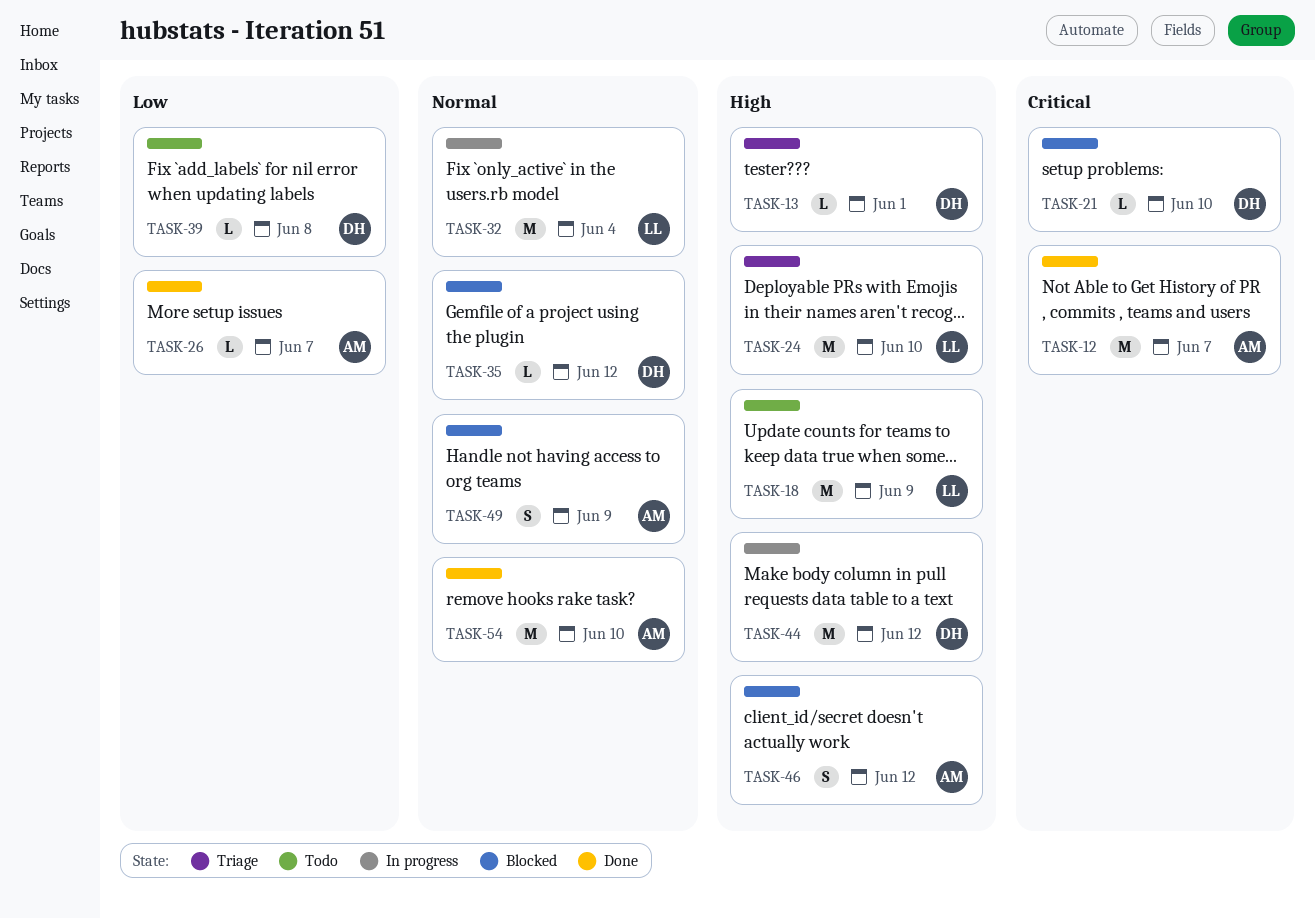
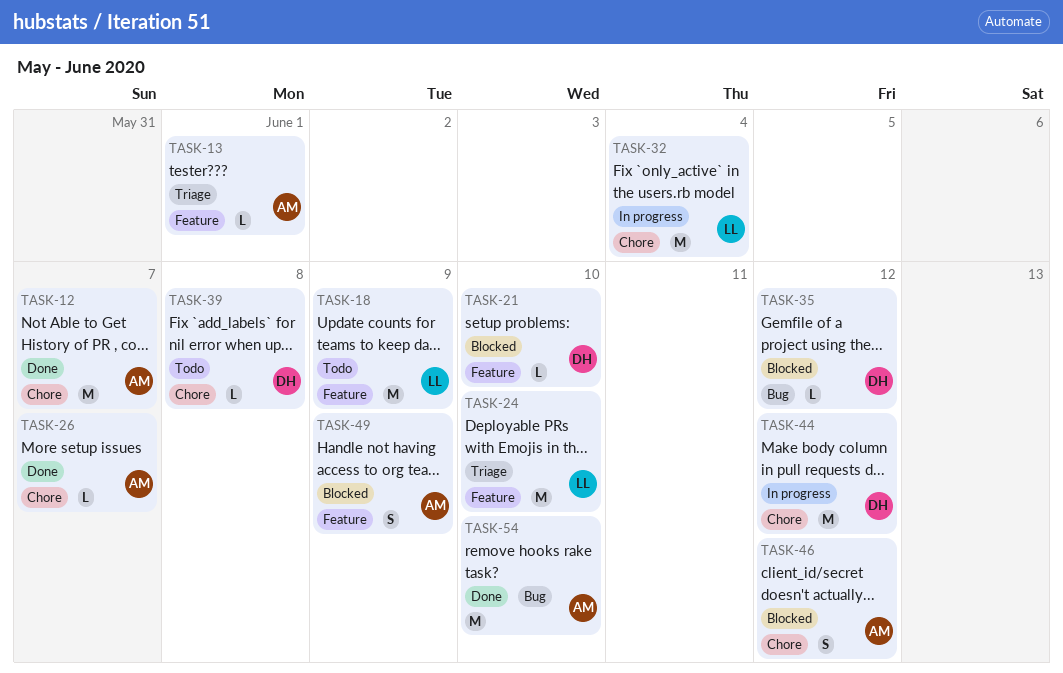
TASK-13, owner: DH -> AM

